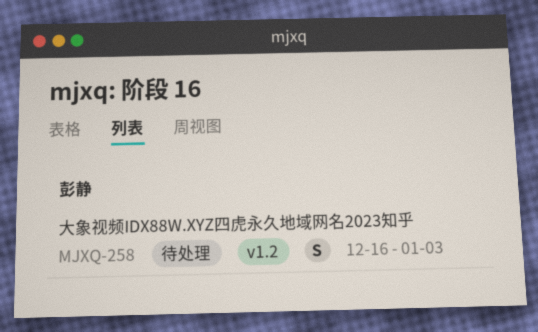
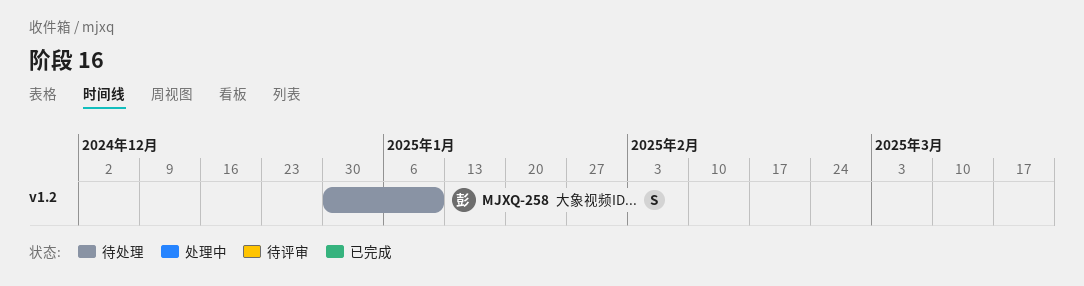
MJXQ-258, start: Dec 16 -> Dec 30
MJXQ-258, due: Jan 3 -> Jan 10

